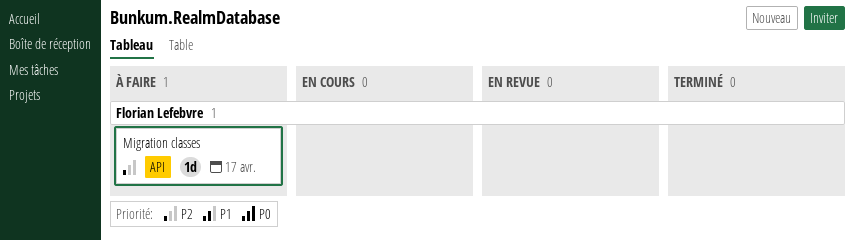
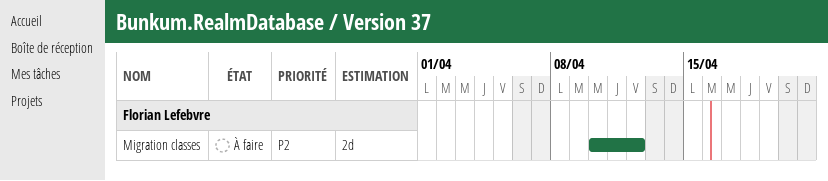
Migration classes, estimate: 1d -> 2d
Migration classes, due: Apr 17 -> Apr 12

